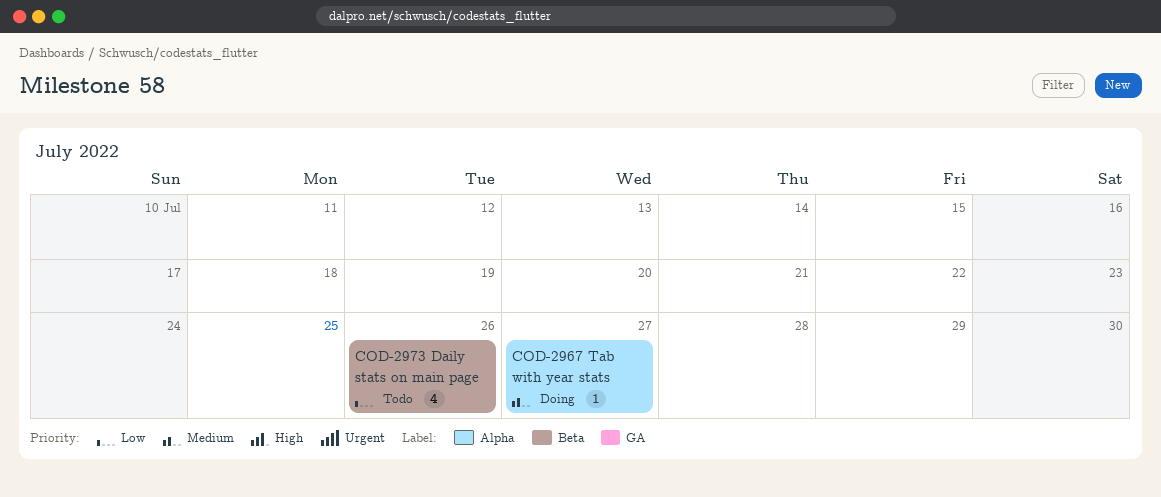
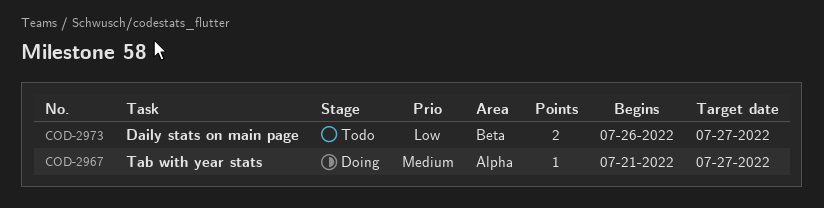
COD-2973, estimate: 4 -> 2
COD-2973, due: Jul 26 -> Jul 27

